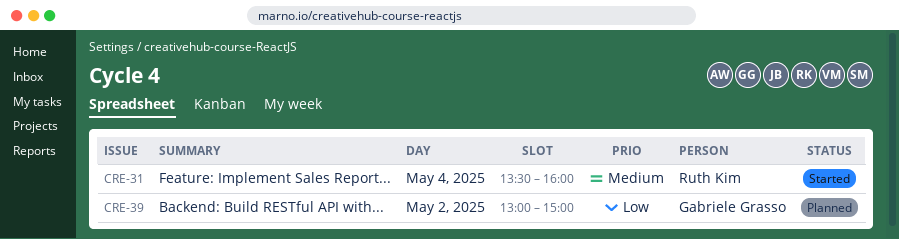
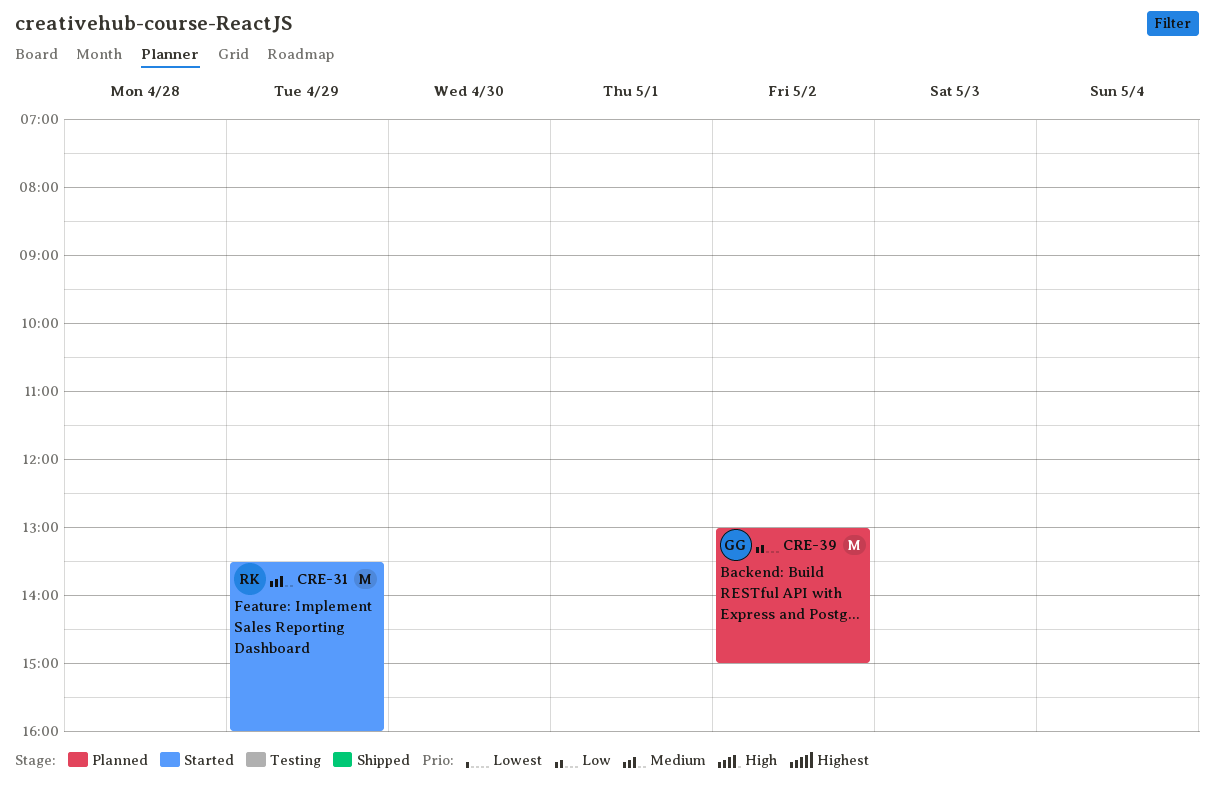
CRE-31, day: May 4 -> Apr 29

